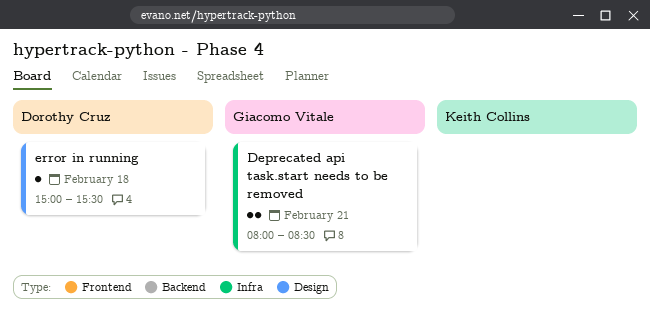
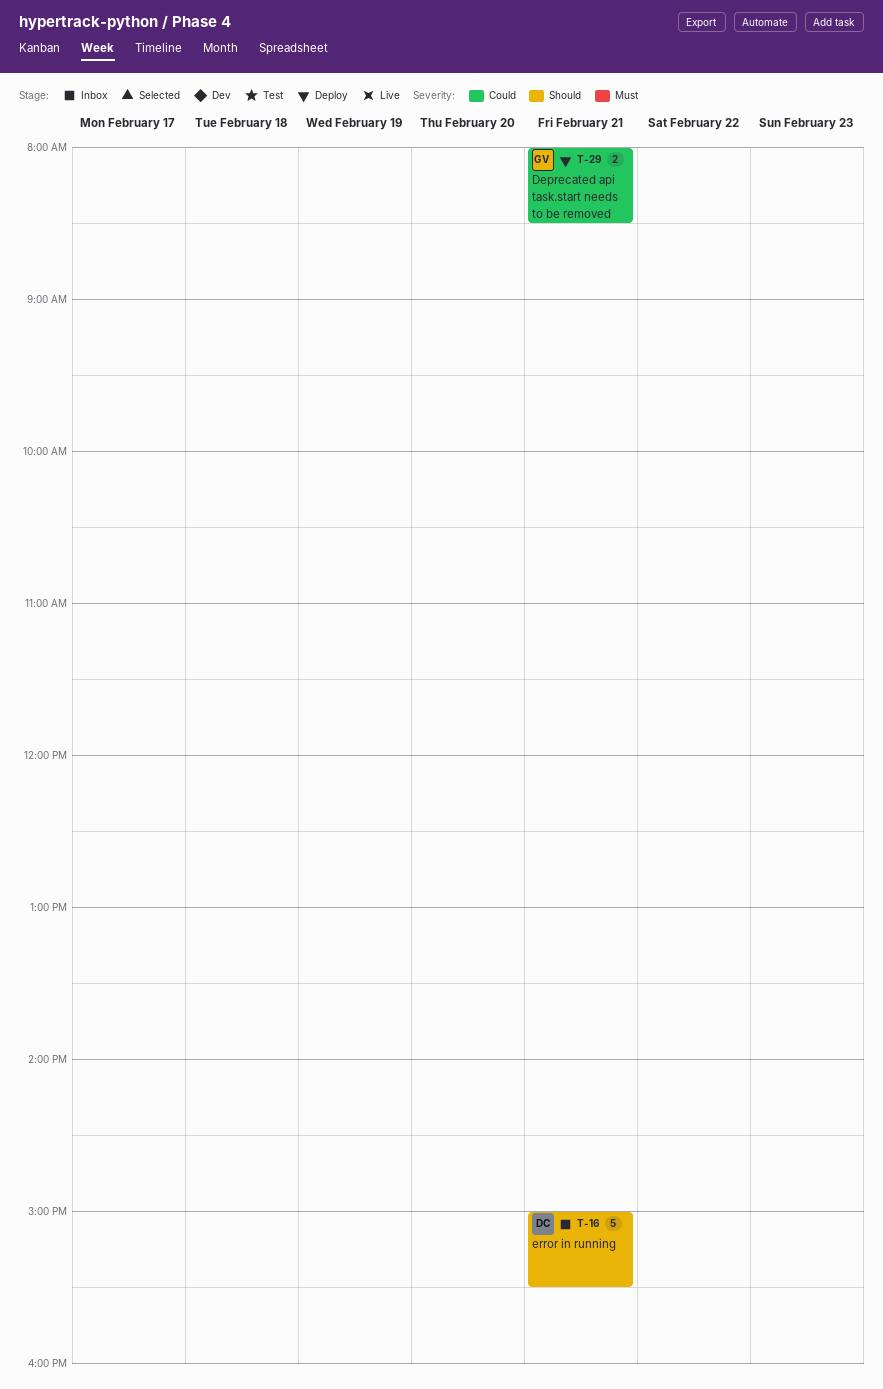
error in running, estimate: 1 -> 5
error in running, day: Feb 18 -> Feb 21

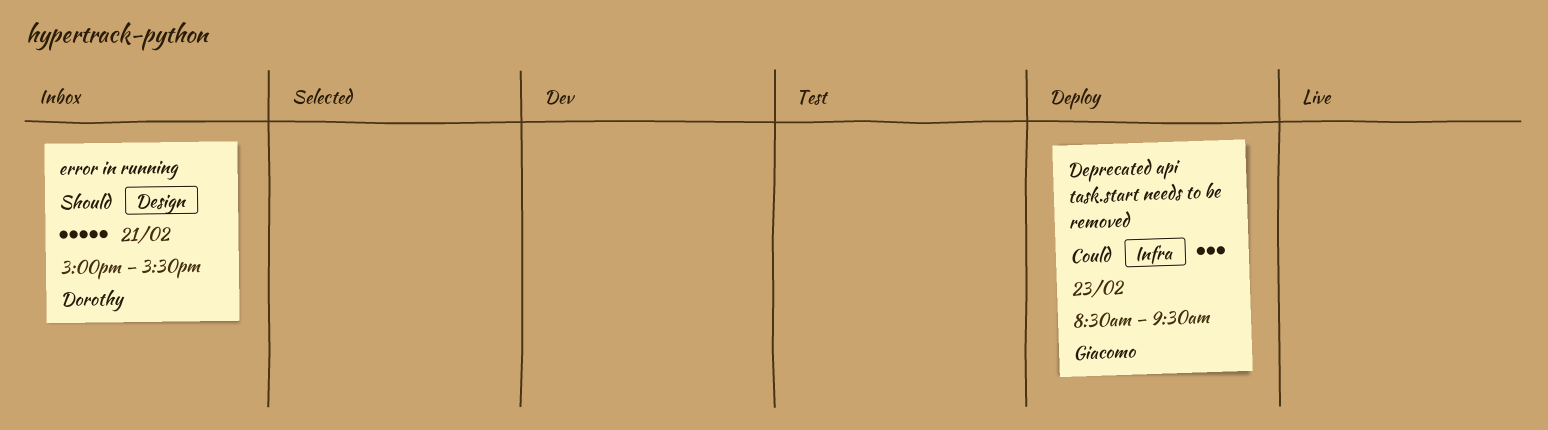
Deprecated api task.start needs to be removed, estimate: 2 -> 3
Deprecated api task.start needs to be removed, day: Feb 21 -> Feb 23
Deprecated api task.start needs to be removed, begins: 08:00 -> 08:30
Deprecated api task.start needs to be removed, ends: 08:30 -> 09:30

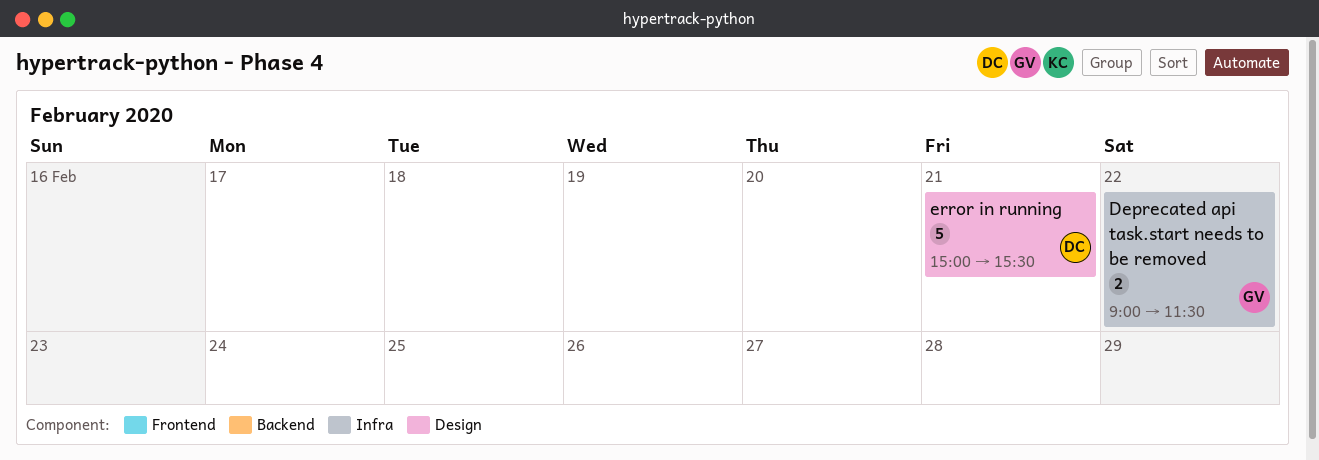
Deprecated api task.start needs to be removed, estimate: 3 -> 2
Deprecated api task.start needs to be removed, day: Feb 23 -> Feb 22
Deprecated api task.start needs to be removed, begins: 08:30 -> 09:00
Deprecated api task.start needs to be removed, ends: 09:30 -> 11:30

